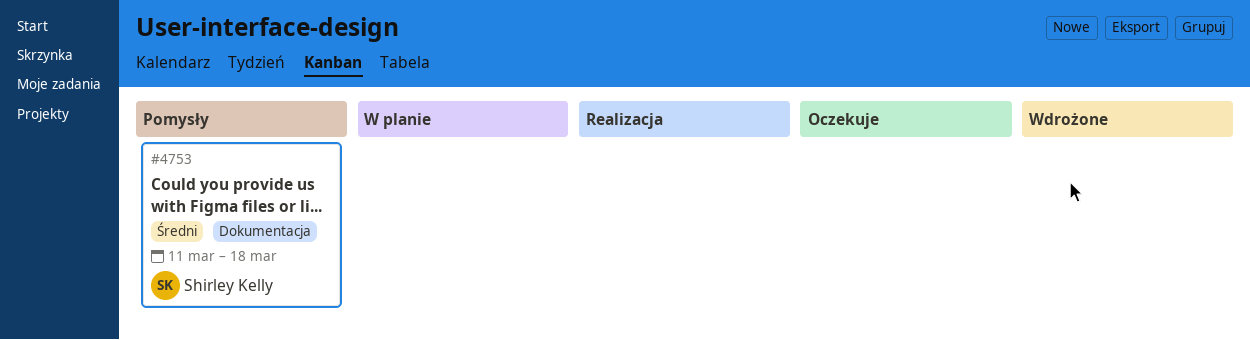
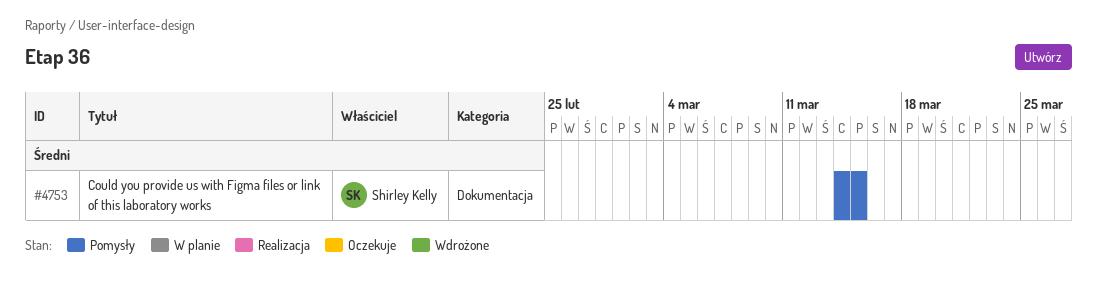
#4753, start: Mar 11 -> Mar 14
#4753, due: Mar 18 -> Mar 15

